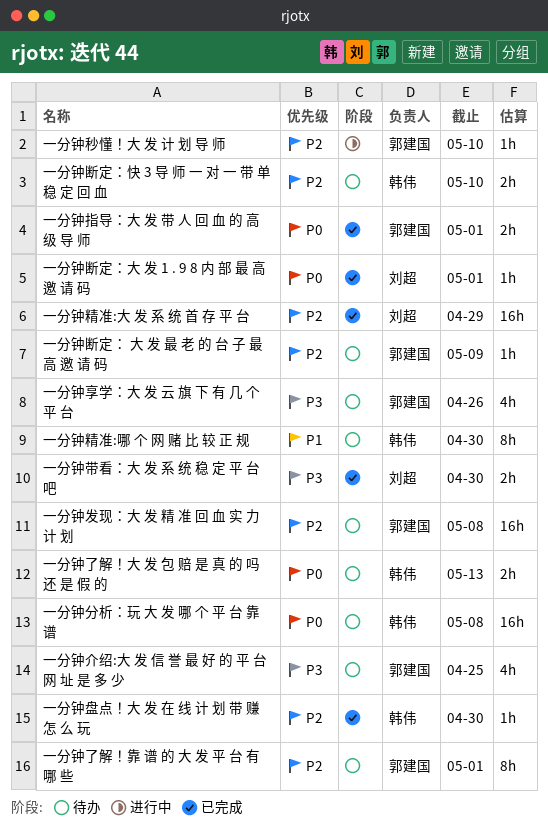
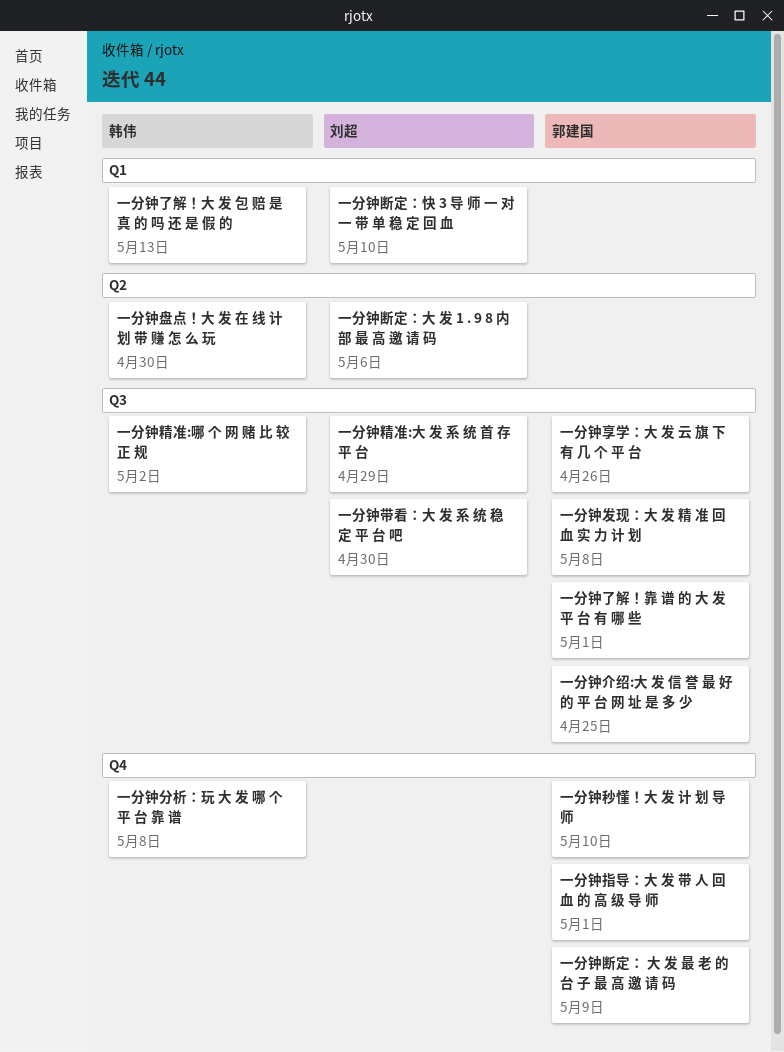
一分钟断定：大 发 1 . 9 8 内 部 最 高 邀 请 码, due: May 1 -> May 6
一分钟断定：快 3 导 师 一 对 一 带 单 稳 定 回 血, owner: 韩伟 -> 刘超
一分钟精准:哪 个 网 赌 比 较 正 规, due: Apr 30 -> May 2

